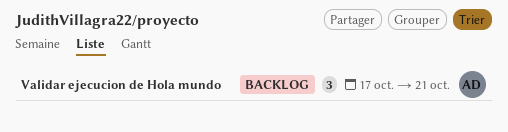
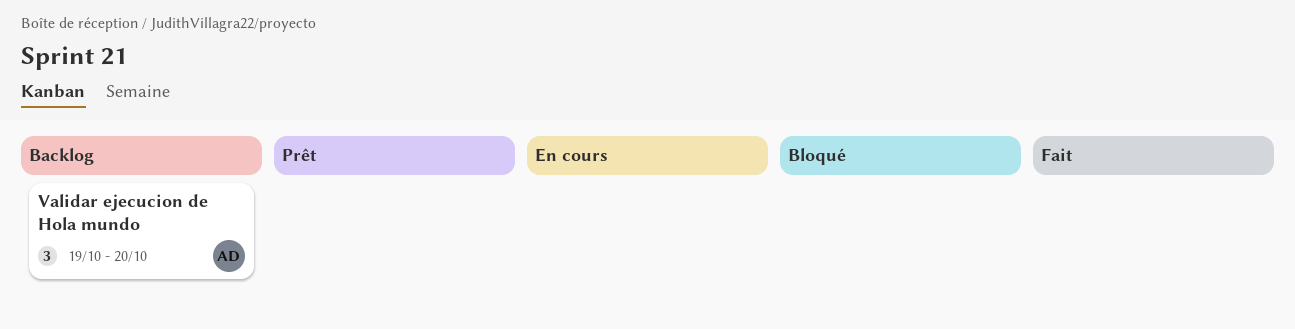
Validar ejecucion de Hola mundo, start: Oct 17 -> Oct 19
Validar ejecucion de Hola mundo, due: Oct 21 -> Oct 20

